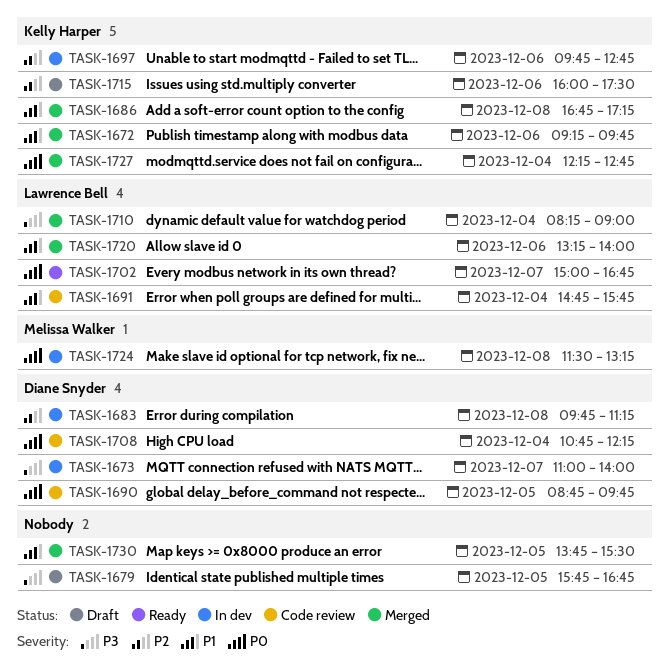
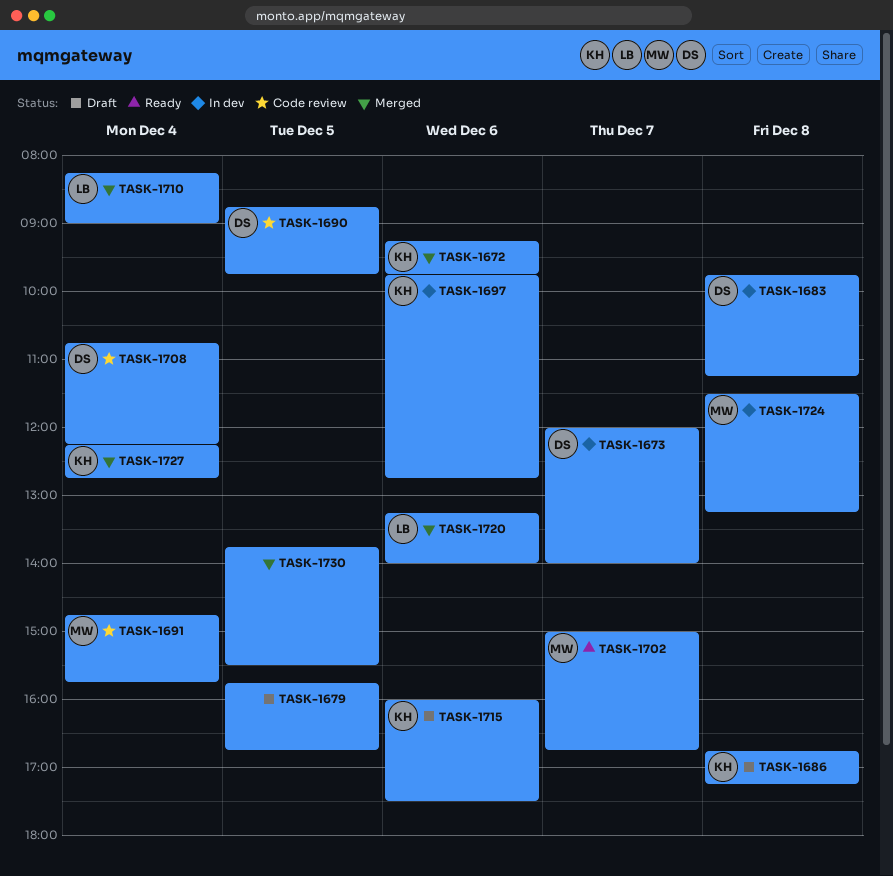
TASK-1673, begins: 11:00 -> 12:00
TASK-1686, status: Merged -> Draft
TASK-1691, owner: Lawrence Bell -> Melissa Walker
TASK-1702, owner: Lawrence Bell -> Melissa Walker

